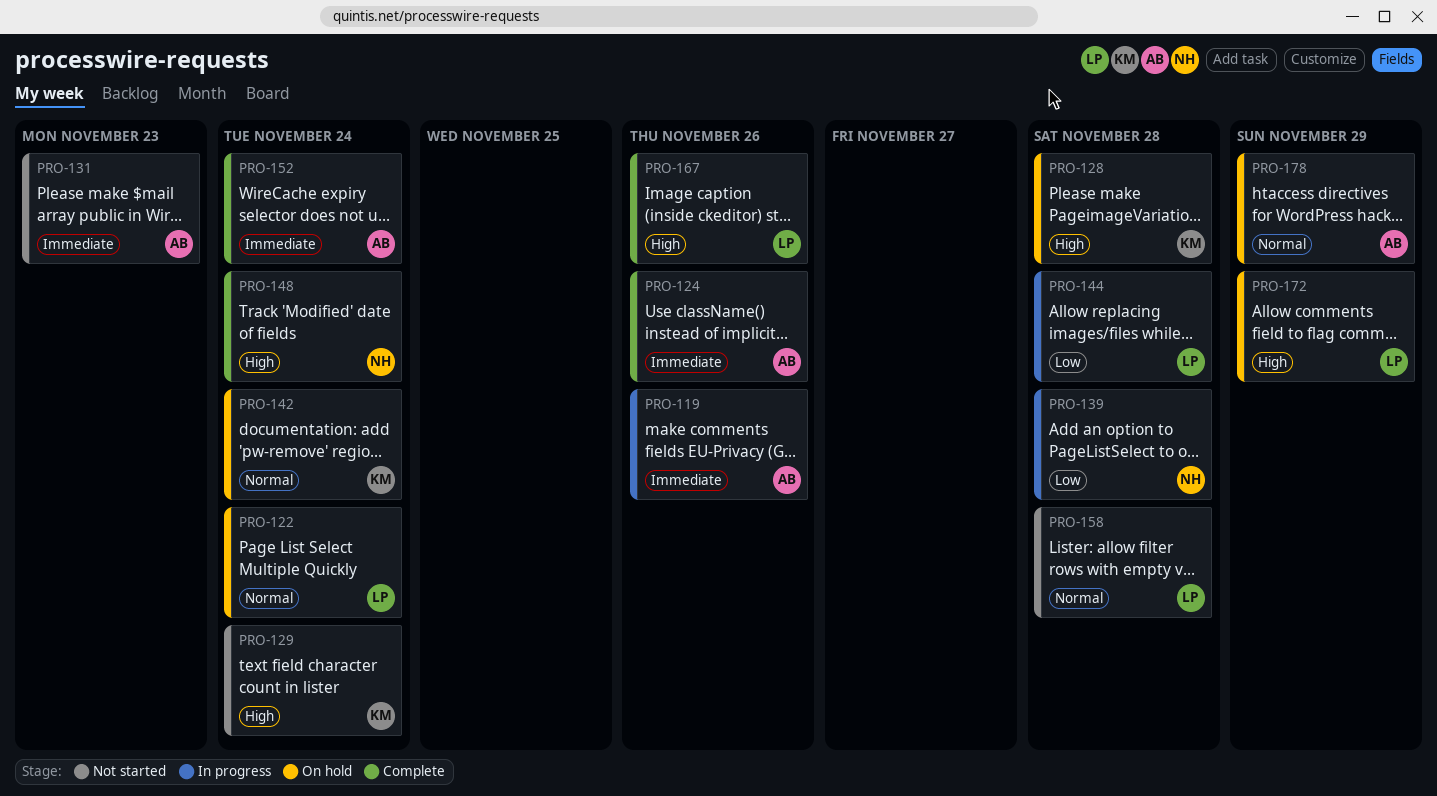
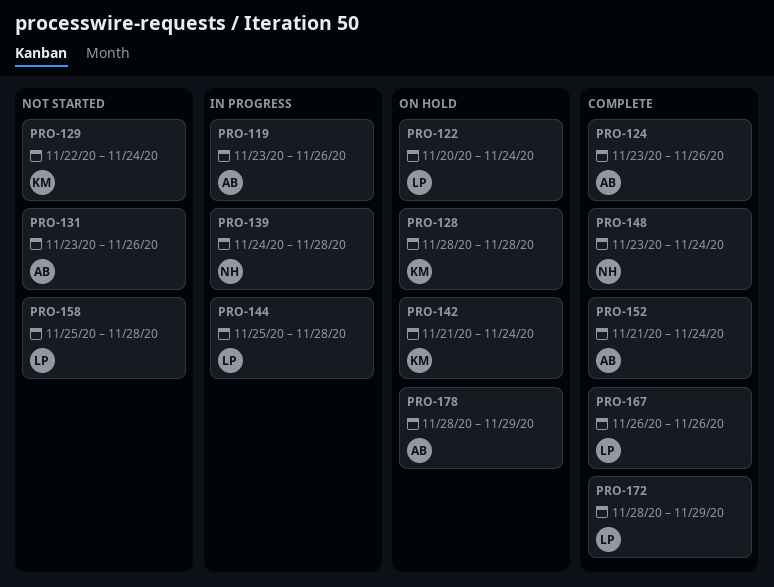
PRO-131, due: Nov 23 -> Nov 26
PRO-172, status: On hold -> Complete

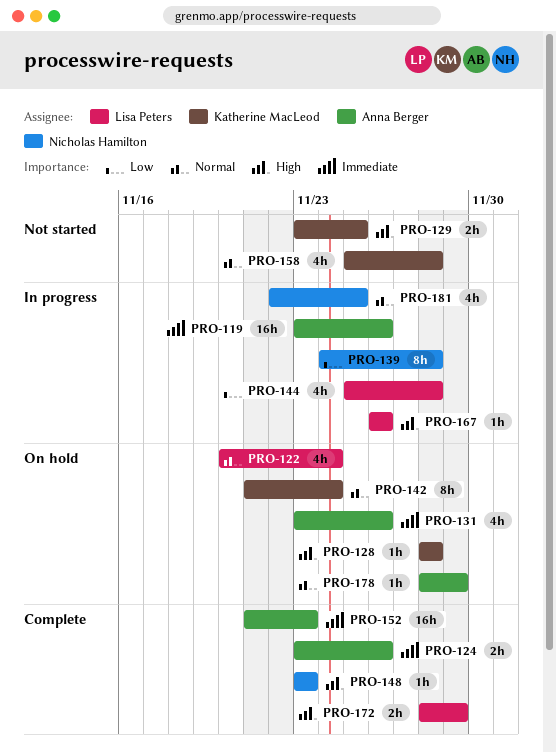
PRO-129, start: Nov 22 -> Nov 23
PRO-129, due: Nov 24 -> Nov 25
PRO-131, status: Not started -> On hold
PRO-148, due: Nov 24 -> Nov 23
PRO-152, due: Nov 24 -> Nov 23
PRO-158, owner: Lisa Peters -> Katherine MacLeod
PRO-167, status: Complete -> In progress
PRO-181: none -> present

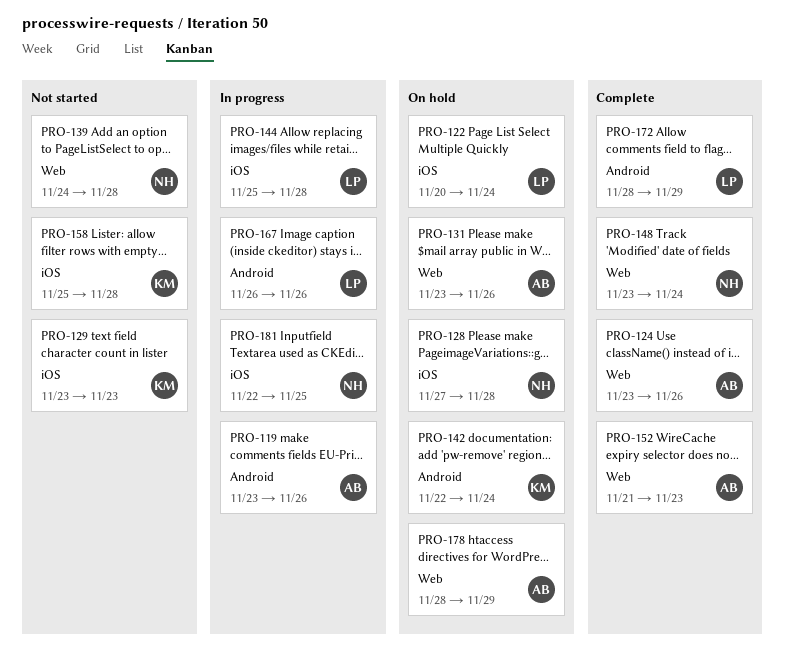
PRO-128, owner: Katherine MacLeod -> Nicholas Hamilton
PRO-128, start: Nov 28 -> Nov 27
PRO-129, due: Nov 25 -> Nov 23
PRO-139, status: In progress -> Not started
PRO-142, start: Nov 21 -> Nov 22
PRO-148, due: Nov 23 -> Nov 24

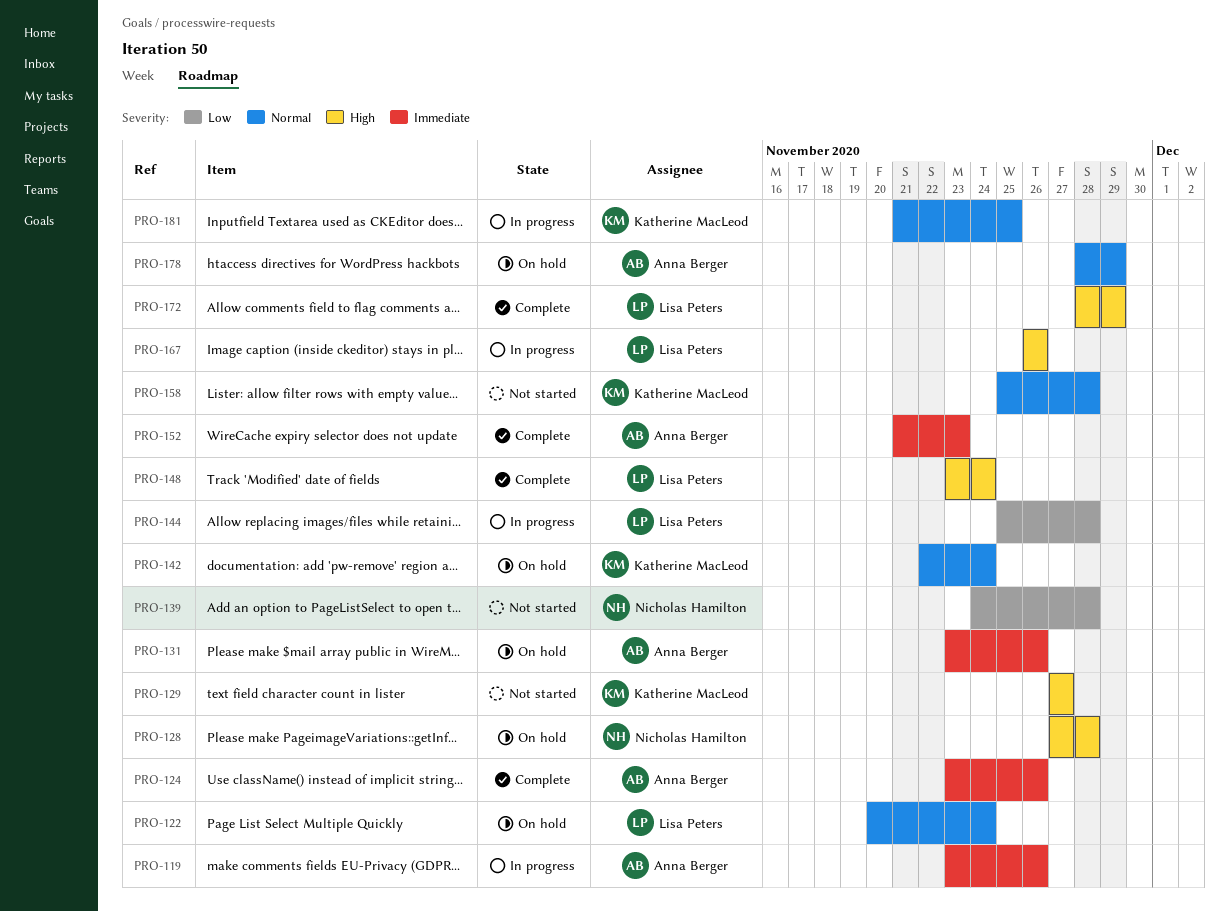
PRO-129, start: Nov 23 -> Nov 27
PRO-129, due: Nov 23 -> Nov 27
PRO-148, owner: Nicholas Hamilton -> Lisa Peters
PRO-181, owner: Nicholas Hamilton -> Katherine MacLeod
PRO-181, start: Nov 22 -> Nov 21

